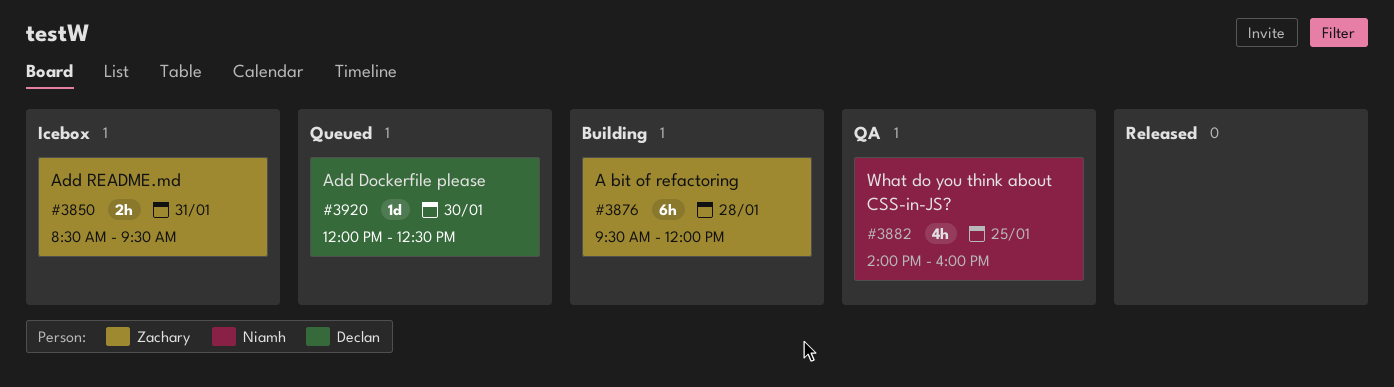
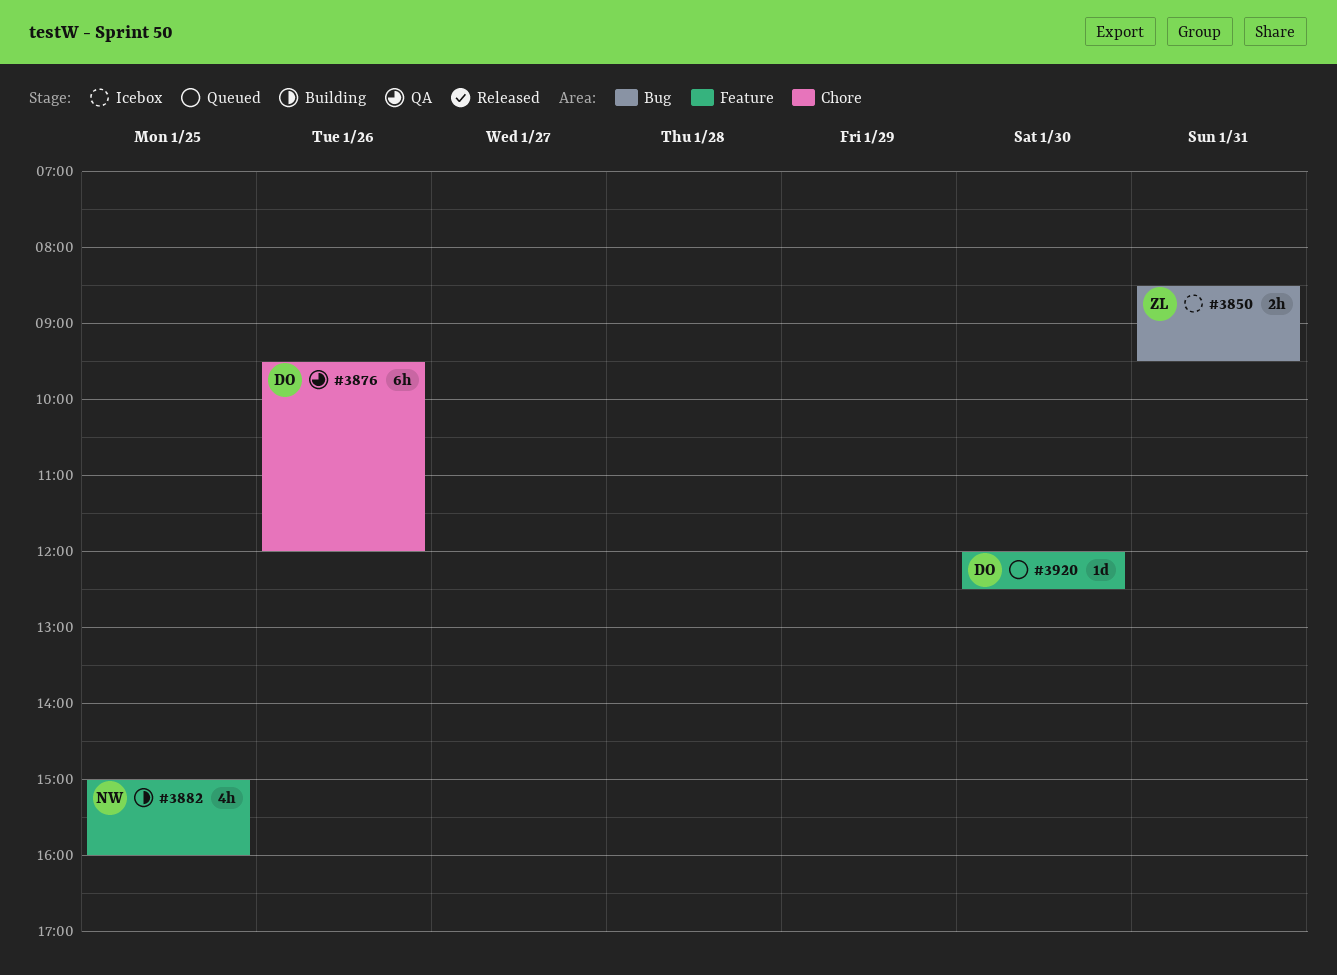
#3876, status: Building -> QA
#3876, owner: Zachary -> Declan
#3876, day: Jan 28 -> Jan 26
#3882, status: QA -> Building
#3882, begins: 14:00 -> 15:00

